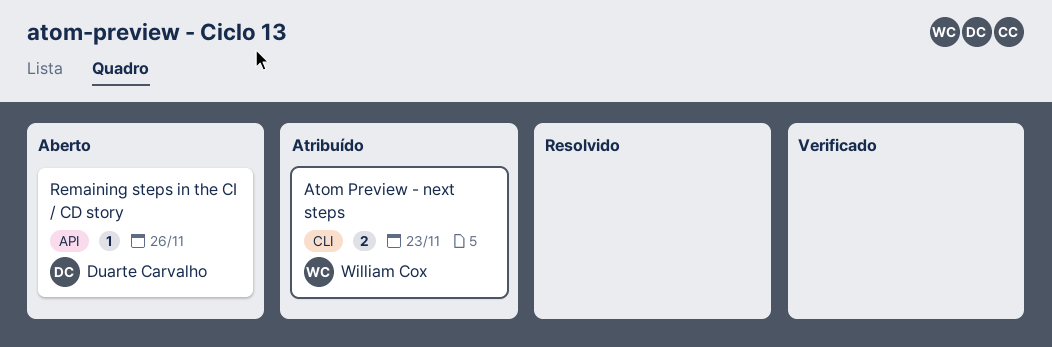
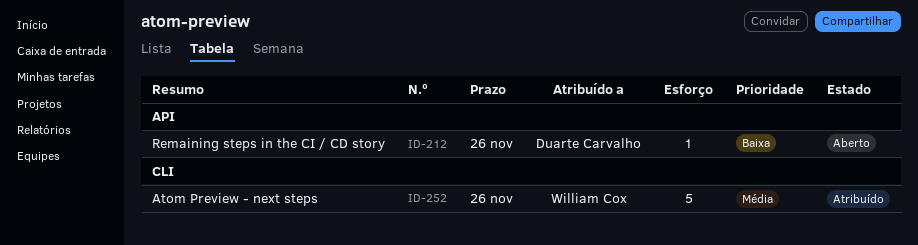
Atom Preview - next steps, estimate: 2 -> 5
Atom Preview - next steps, due: Nov 23 -> Nov 26

